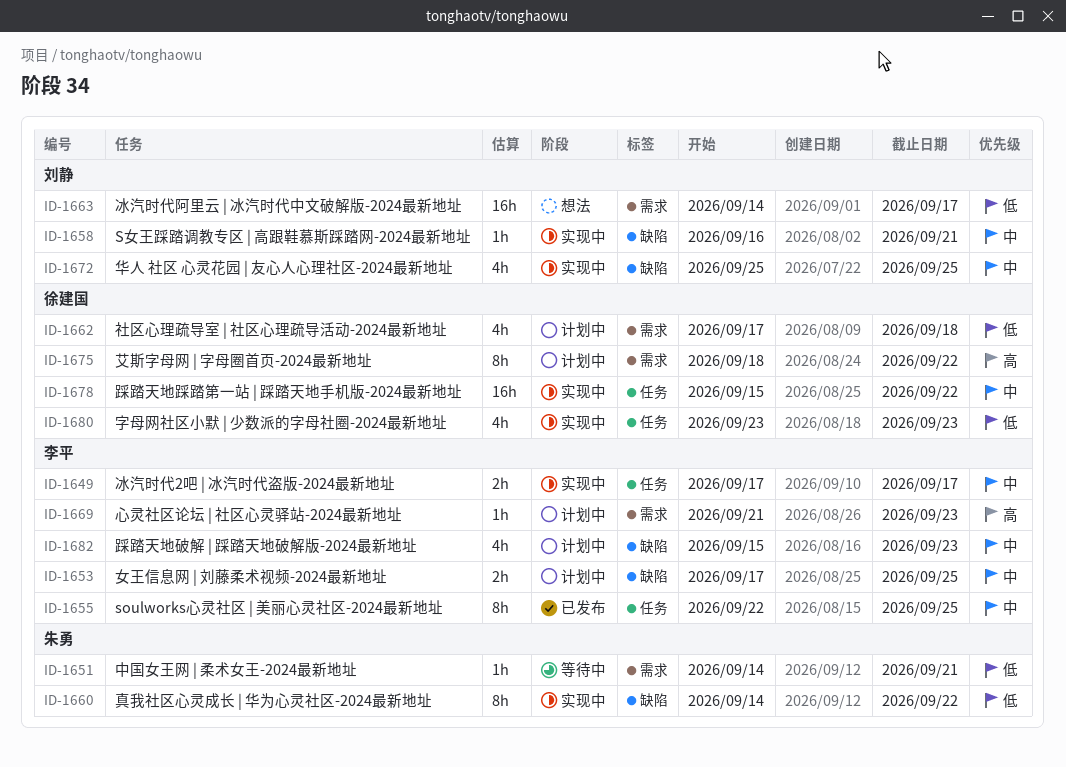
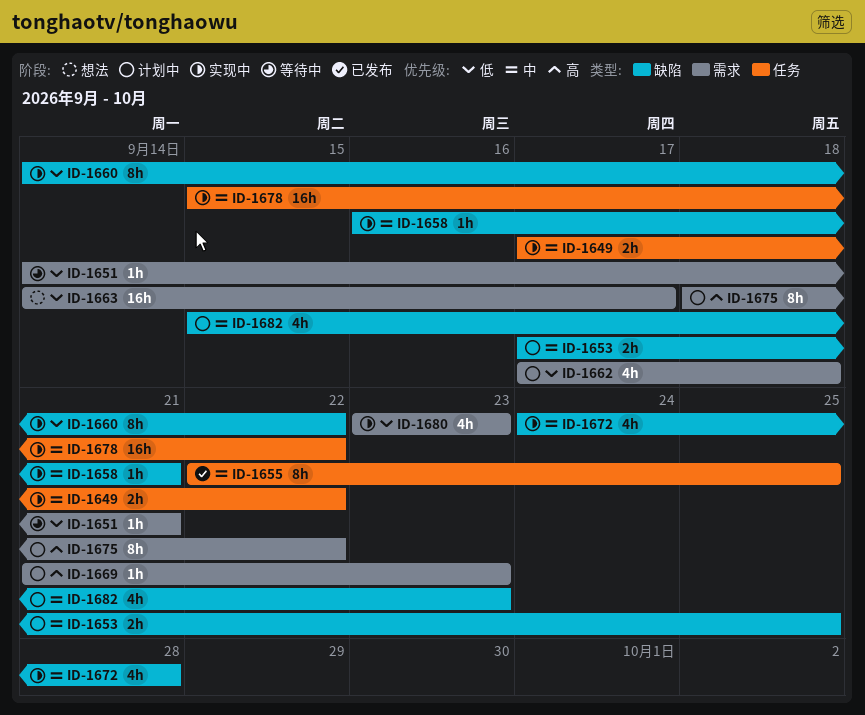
ID-1649, due: Sep 17 -> Sep 22
ID-1672, start: Sep 25 -> Sep 24
ID-1672, due: Sep 25 -> Sep 28
ID-1680, label: 任务 -> 需求

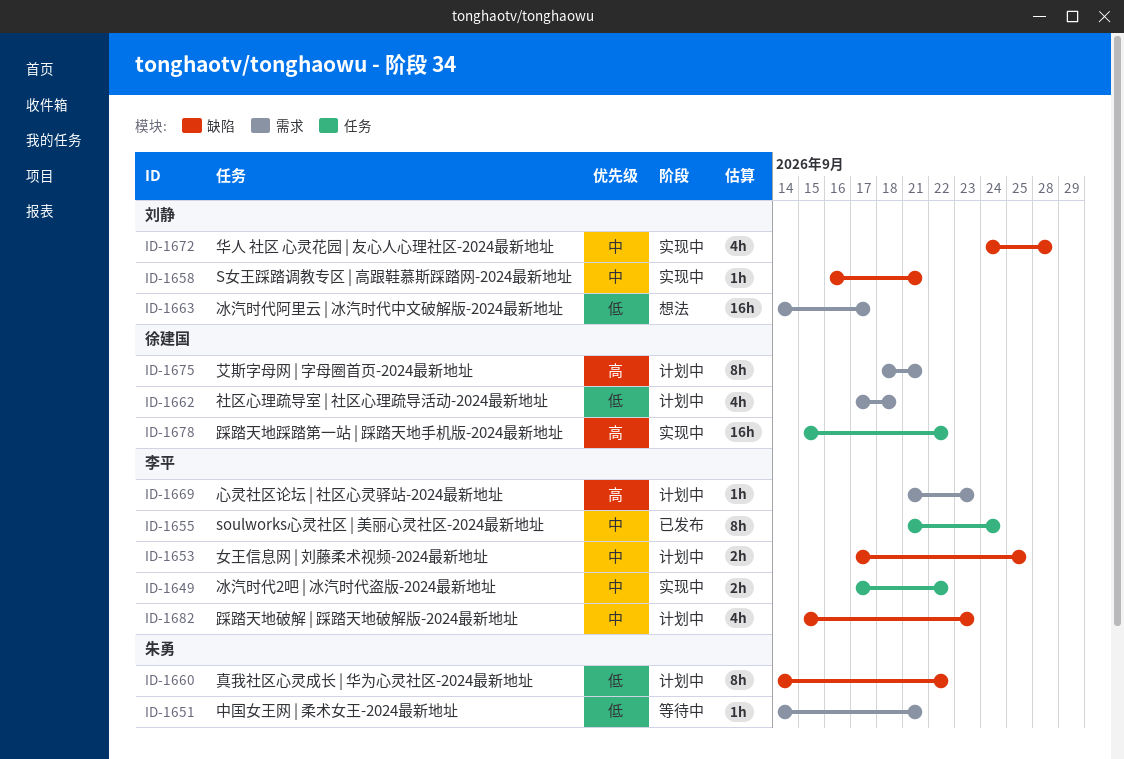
ID-1655, start: Sep 22 -> Sep 21
ID-1655, due: Sep 25 -> Sep 24
ID-1660, status: 实现中 -> 计划中
ID-1675, due: Sep 22 -> Sep 21
ID-1678, priority: 中 -> 高
ID-1680: present -> none

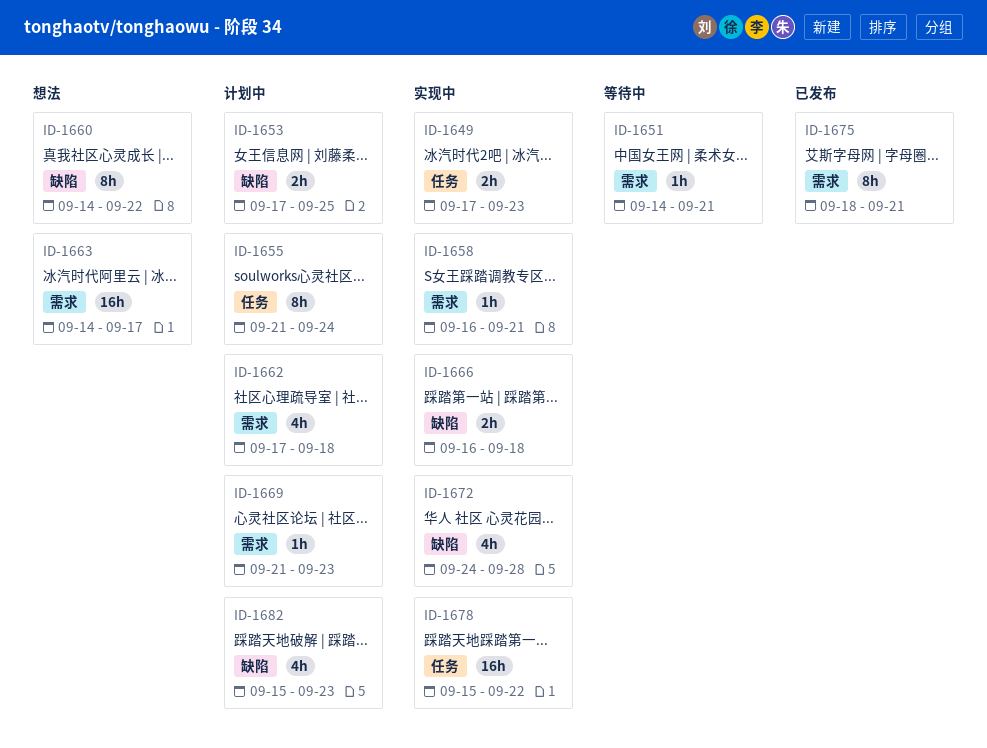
ID-1649, due: Sep 22 -> Sep 23
ID-1655, status: 已发布 -> 计划中
ID-1658, label: 缺陷 -> 需求
ID-1660, status: 计划中 -> 想法
ID-1666: none -> present
ID-1675, status: 计划中 -> 已发布

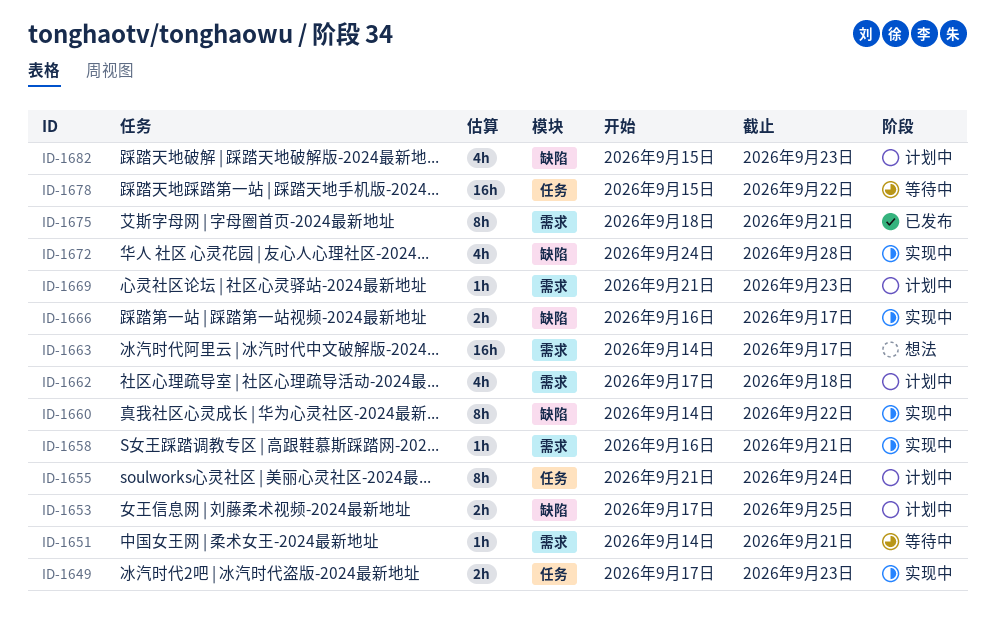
ID-1660, status: 想法 -> 实现中
ID-1666, due: Sep 18 -> Sep 17
ID-1678, status: 实现中 -> 等待中

